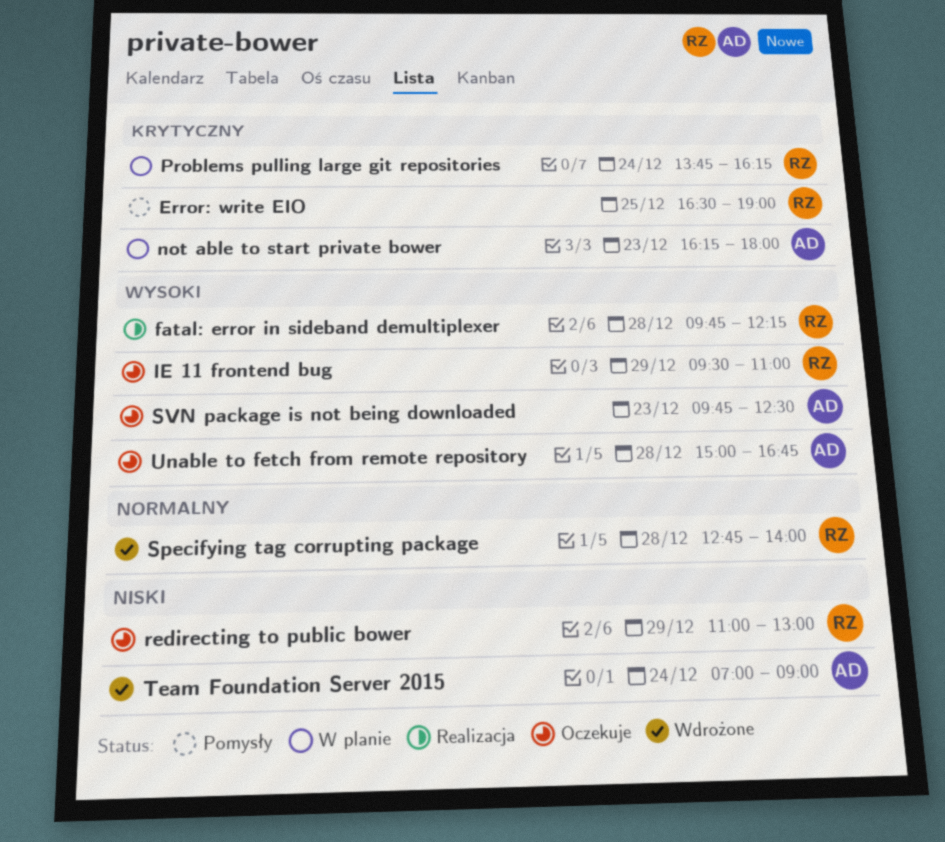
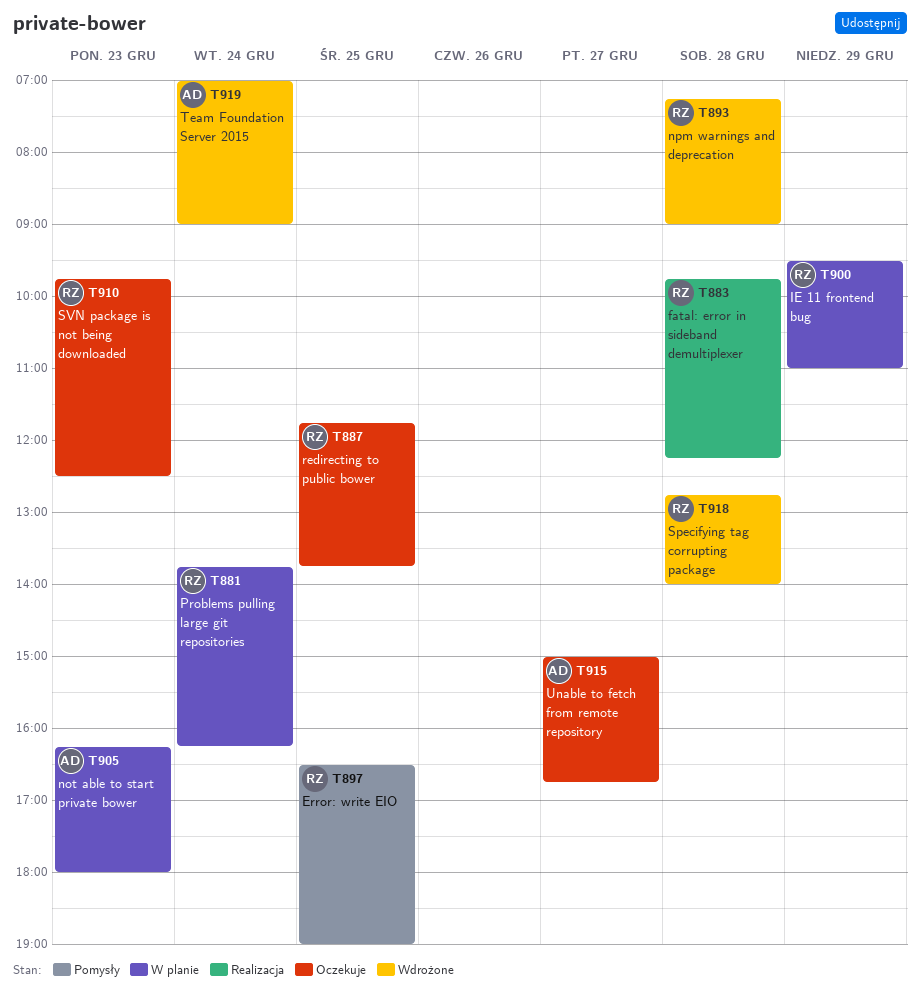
IE 11 frontend bug, status: Oczekuje -> W planie
npm warnings and deprecation: none -> present
redirecting to public bower, day: Dec 29 -> Dec 25
redirecting to public bower, begins: 11:00 -> 11:45
redirecting to public bower, ends: 13:00 -> 13:45
SVN package is not being downloaded, owner: AD -> RZ
Unable to fetch from remote repository, day: Dec 28 -> Dec 27

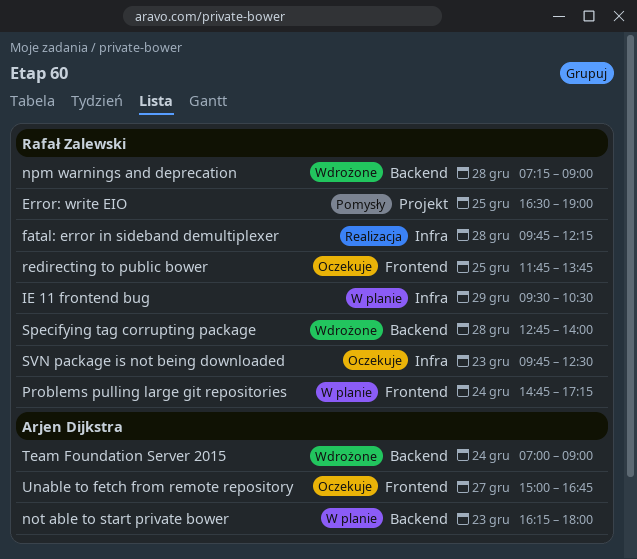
IE 11 frontend bug, ends: 11:00 -> 10:30
Problems pulling large git repositories, begins: 13:45 -> 14:45
Problems pulling large git repositories, ends: 16:15 -> 17:15

